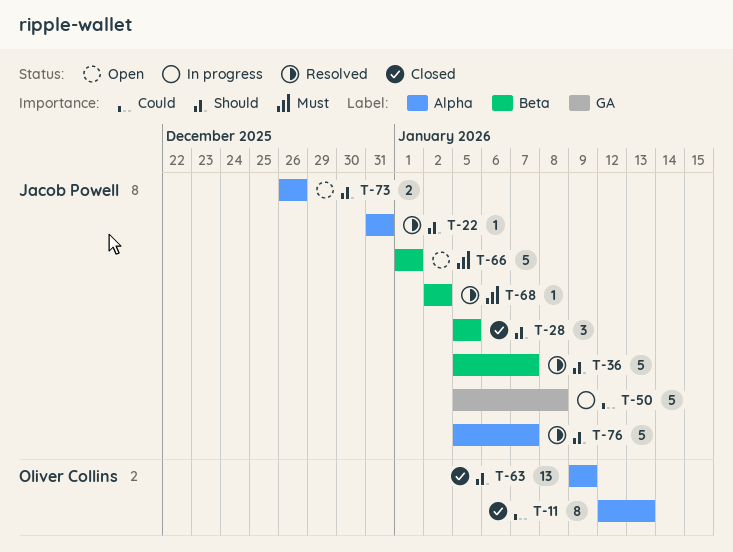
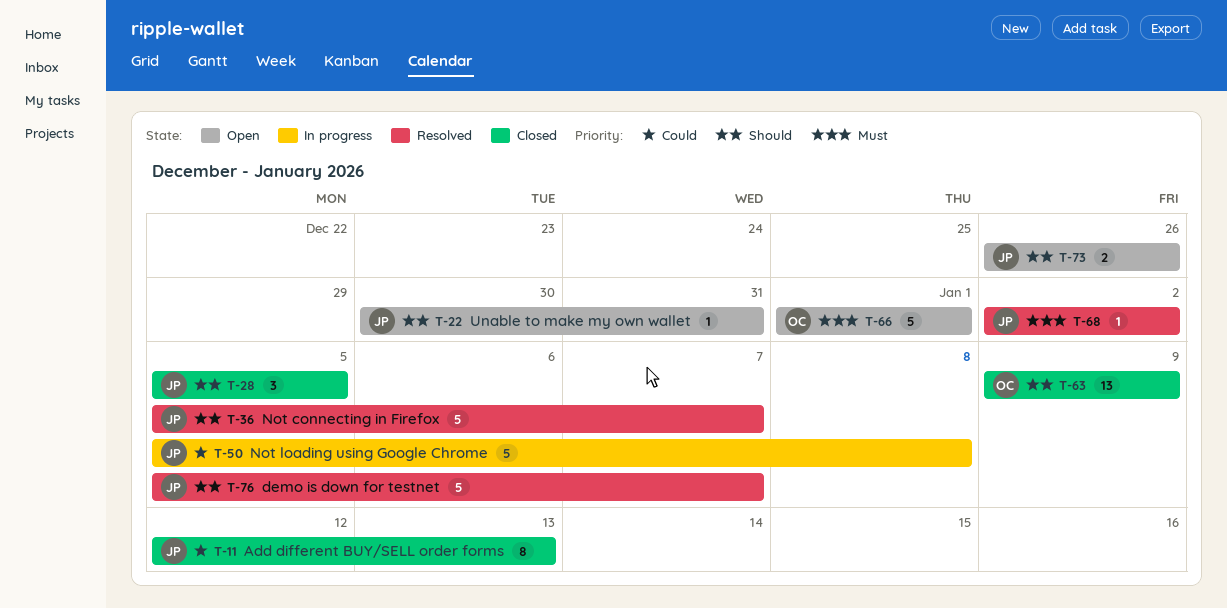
T-11, owner: Oliver Collins -> Jacob Powell
T-22, status: Resolved -> Open
T-22, start: Dec 31 -> Dec 30
T-66, owner: Jacob Powell -> Oliver Collins

